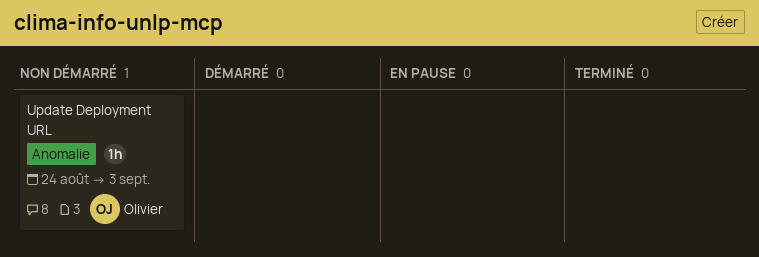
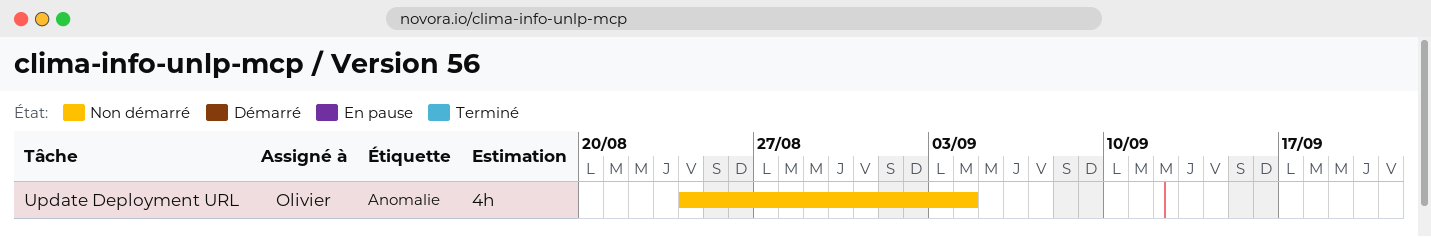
Update Deployment URL, estimate: 1h -> 4h
Update Deployment URL, due: Sep 3 -> Sep 4

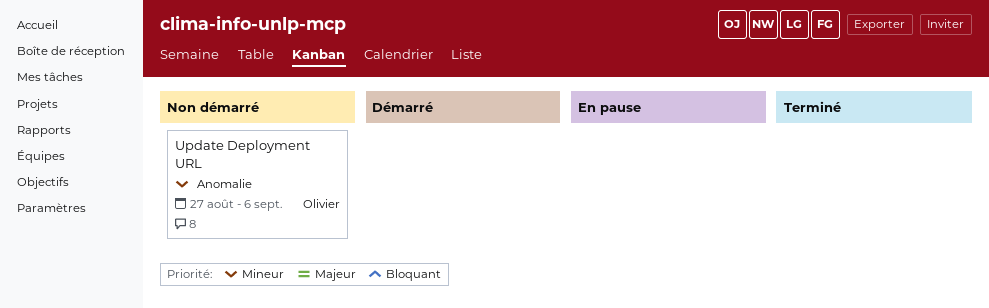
Update Deployment URL, start: Aug 24 -> Aug 27
Update Deployment URL, due: Sep 4 -> Sep 6

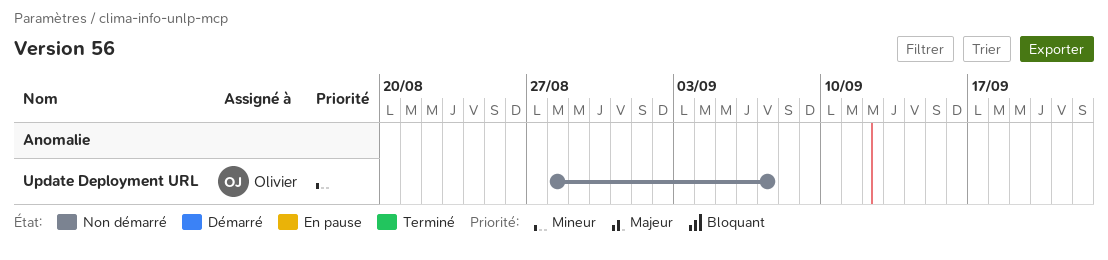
Update Deployment URL, start: Aug 27 -> Aug 28
Update Deployment URL, due: Sep 6 -> Sep 7

